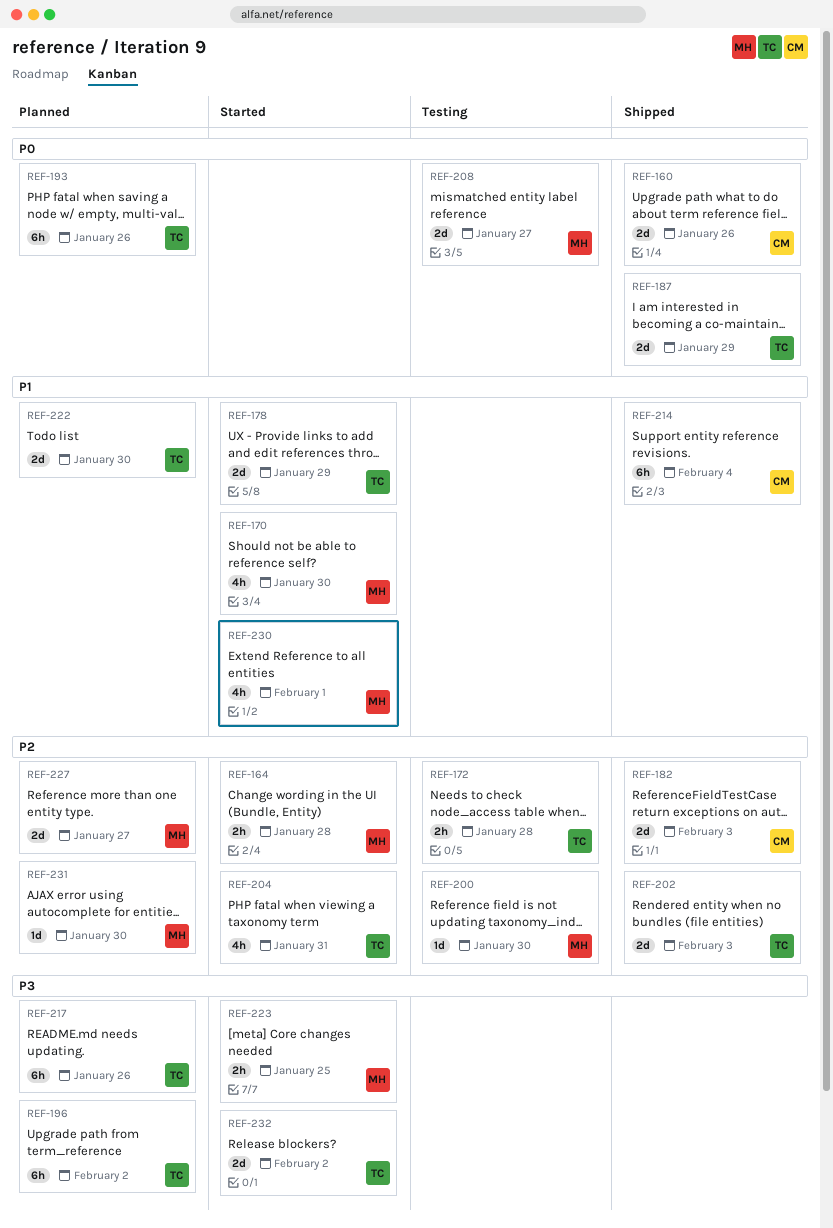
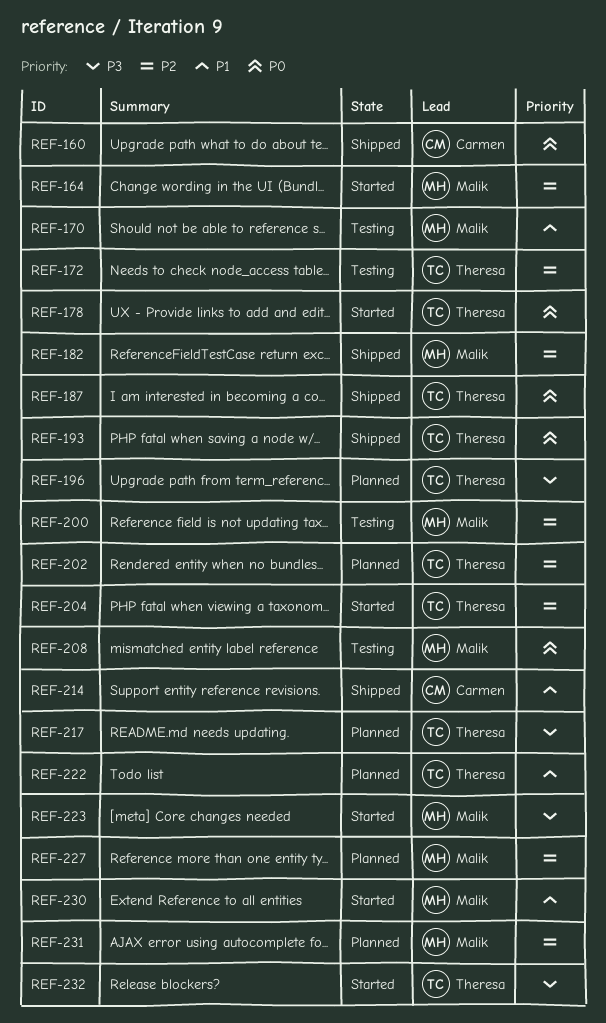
REF-170, status: Started -> Testing
REF-178, priority: P1 -> P0
REF-182, owner: Carmen -> Malik
REF-193, status: Planned -> Shipped
REF-202, status: Shipped -> Planned

